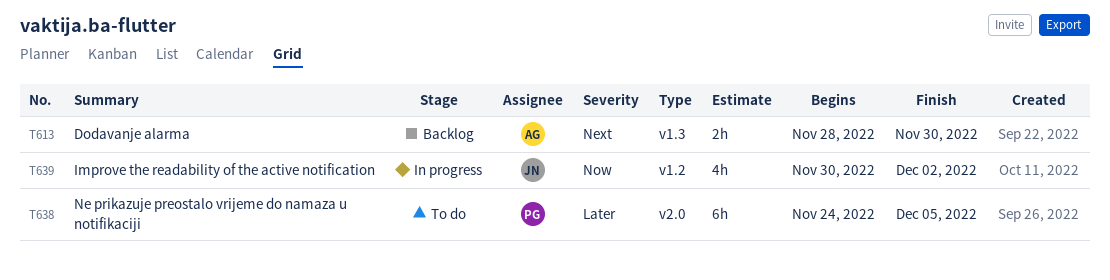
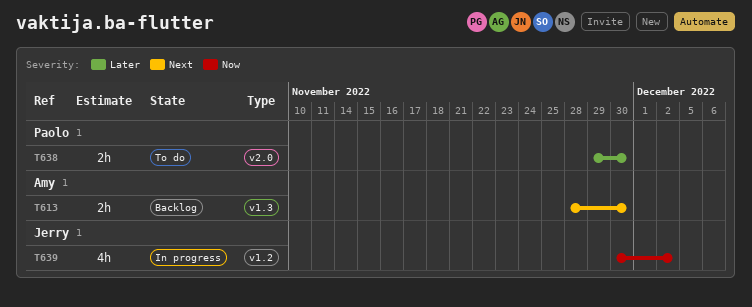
T638, estimate: 6h -> 2h
T638, start: Nov 24 -> Nov 29
T638, due: Dec 5 -> Nov 30

